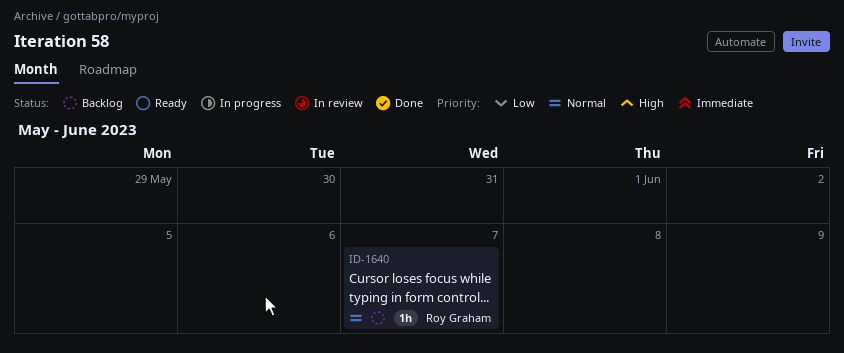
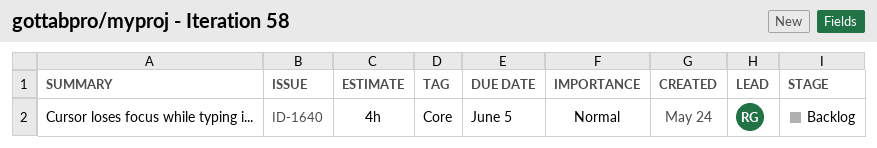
ID-1640, estimate: 1h -> 4h
ID-1640, due: Jun 7 -> Jun 5

